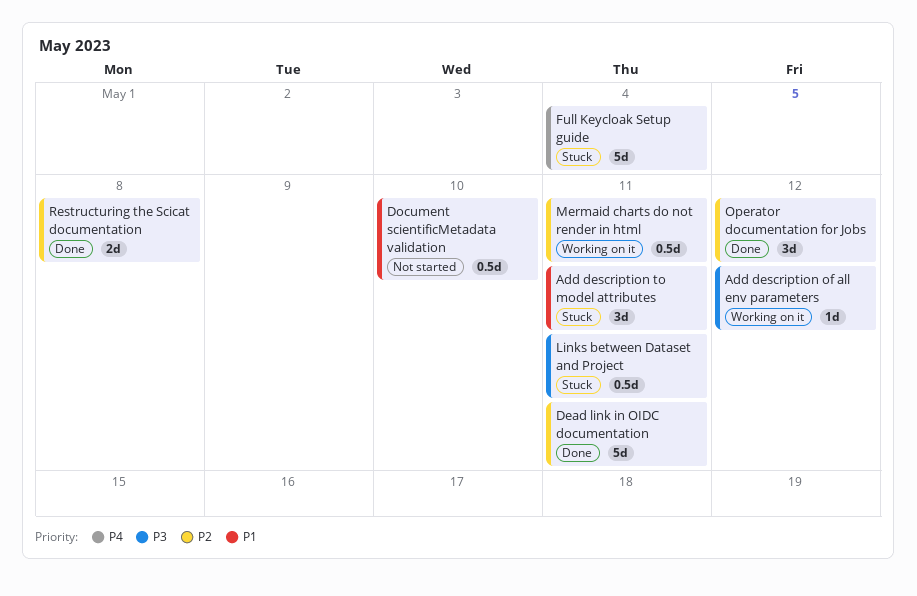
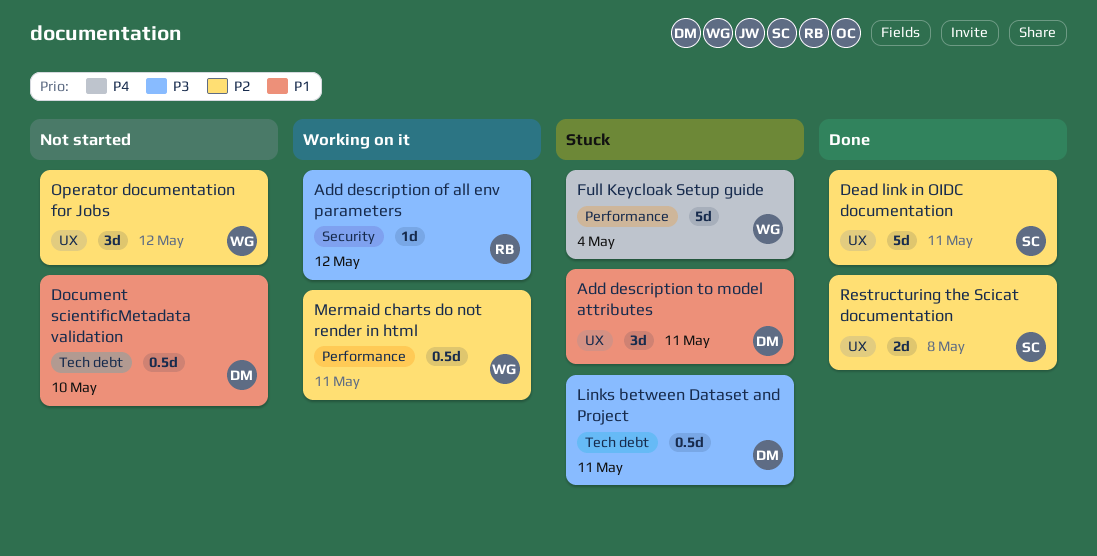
Operator documentation for Jobs, status: Done -> Not started

